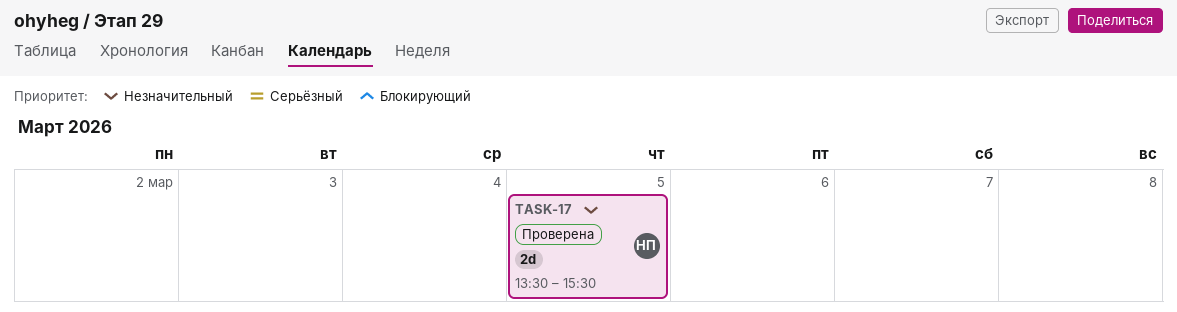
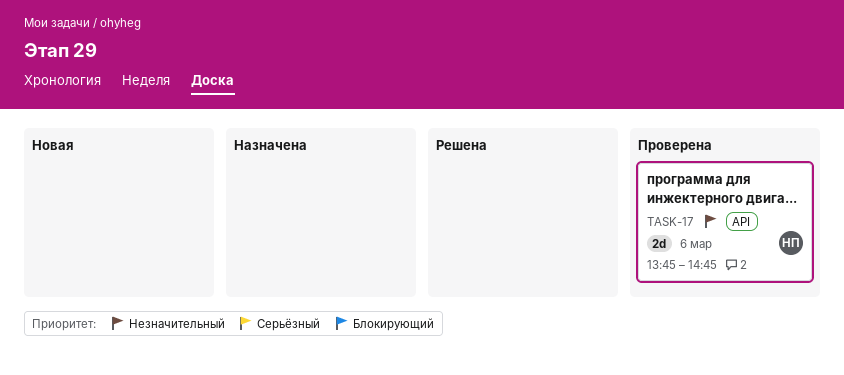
TASK-17, day: Mar 5 -> Mar 6
TASK-17, begins: 13:30 -> 13:45
TASK-17, ends: 15:30 -> 14:45

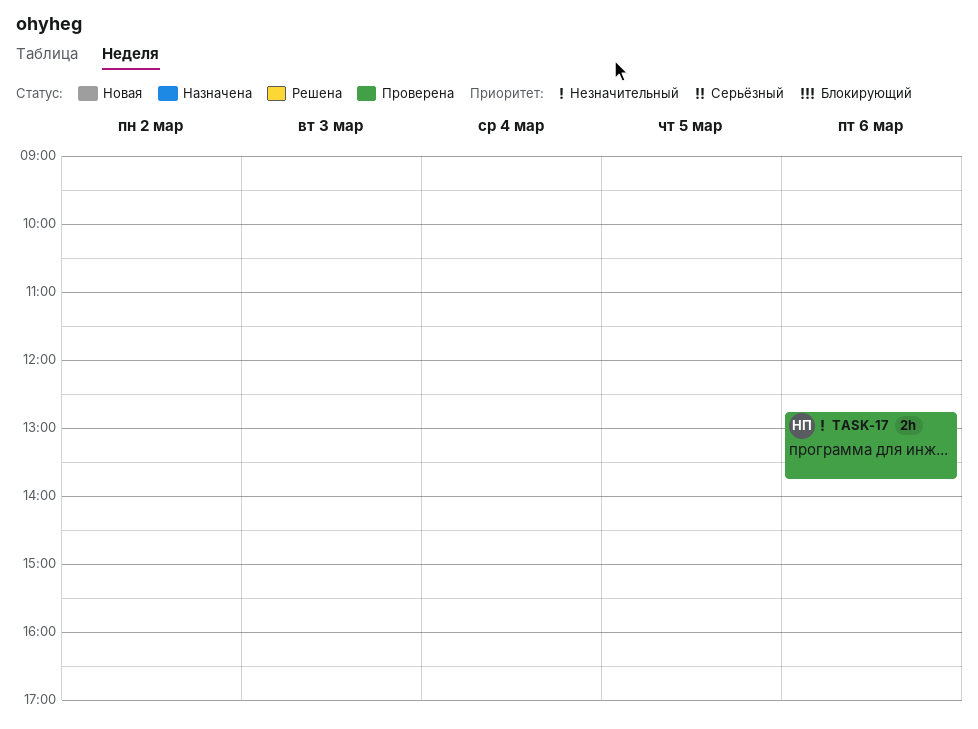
TASK-17, estimate: 2d -> 2h
TASK-17, begins: 13:45 -> 12:45
TASK-17, ends: 14:45 -> 13:45

